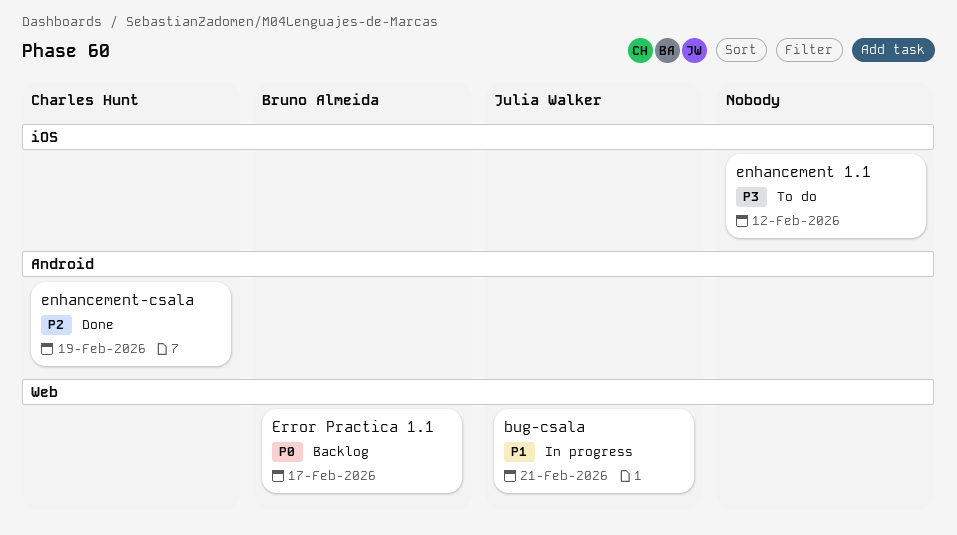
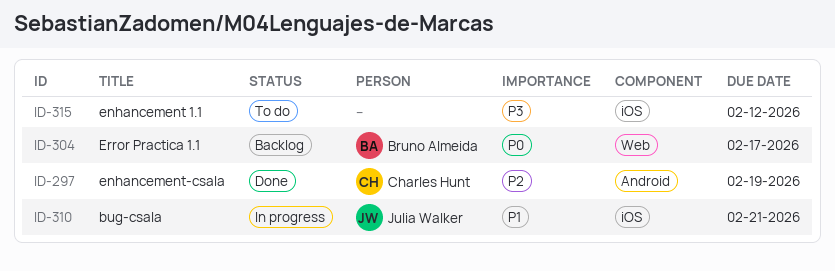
bug-csala, label: Web -> iOS

